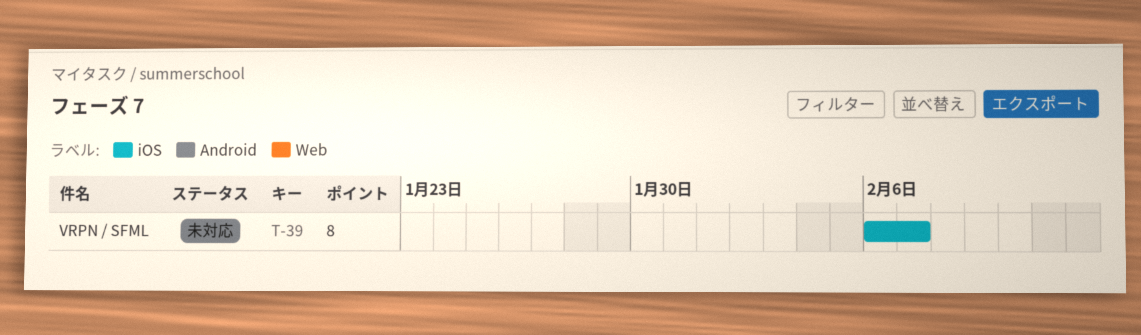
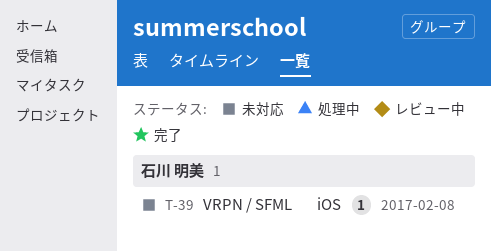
T-39, estimate: 8 -> 1
T-39, due: Feb 7 -> Feb 8

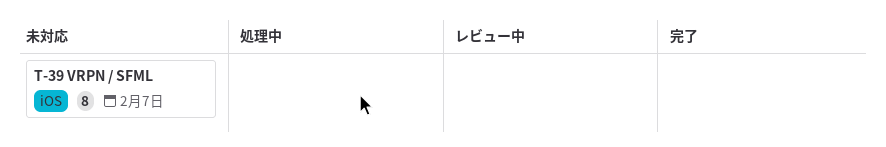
T-39, estimate: 1 -> 8
T-39, due: Feb 8 -> Feb 7

